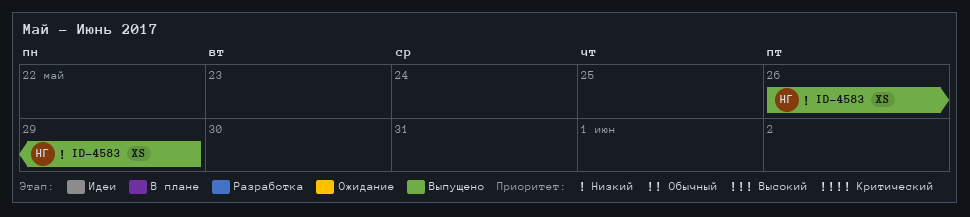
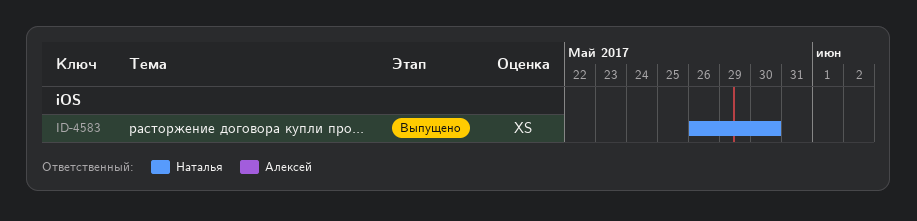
ID-4583, due: May 29 -> May 30

